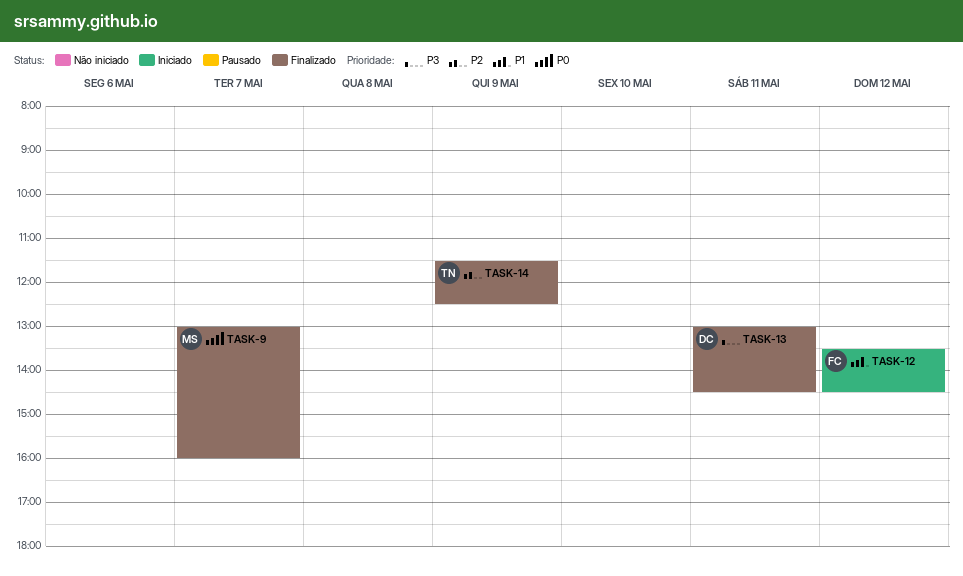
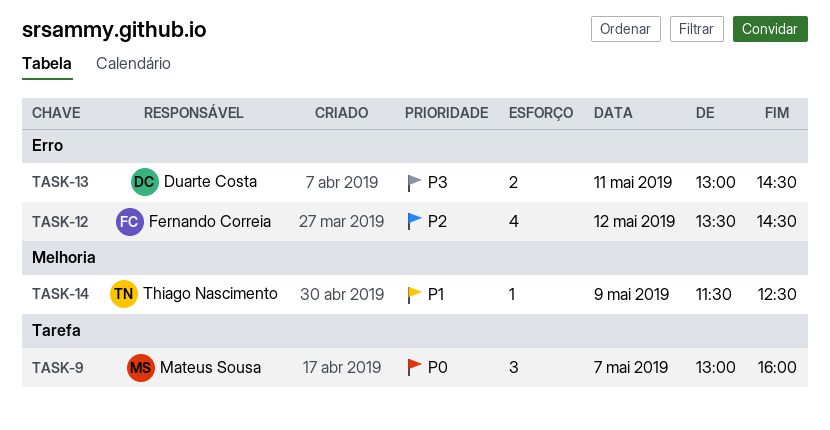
TASK-12, priority: P1 -> P2
TASK-14, priority: P2 -> P1

